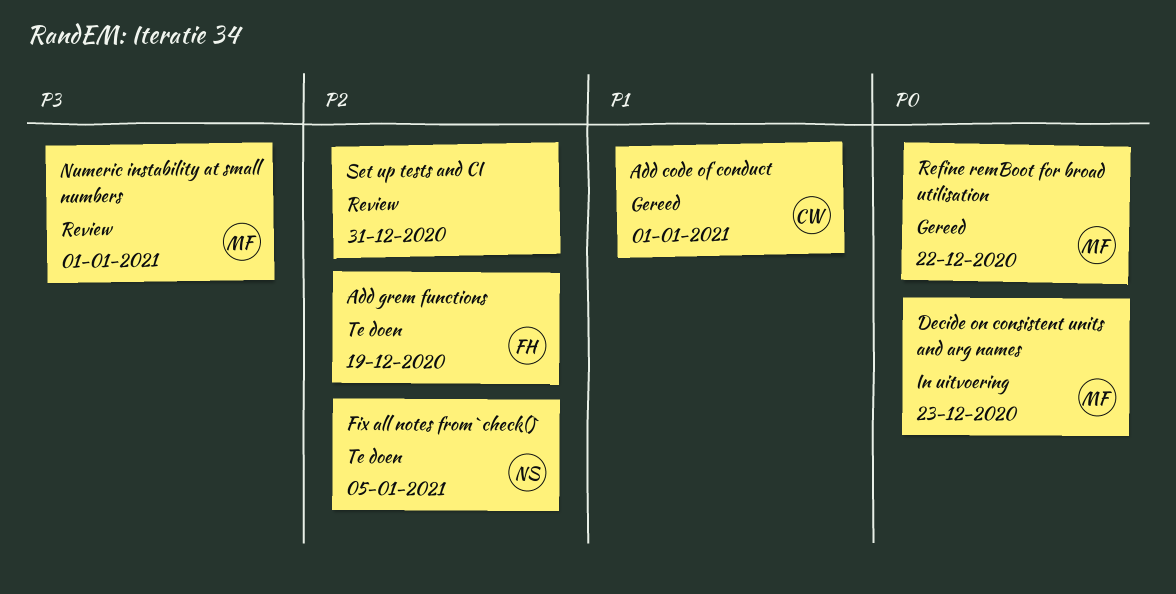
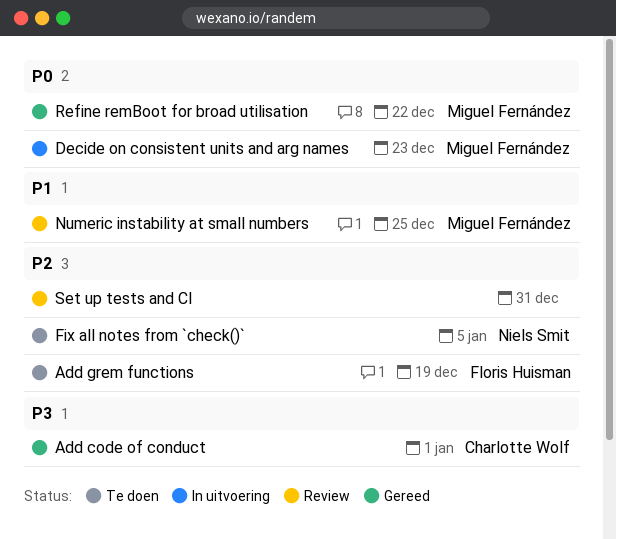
Add code of conduct, priority: P1 -> P3
Numeric instability at small numbers, priority: P3 -> P1
Numeric instability at small numbers, due: Jan 1 -> Dec 25

